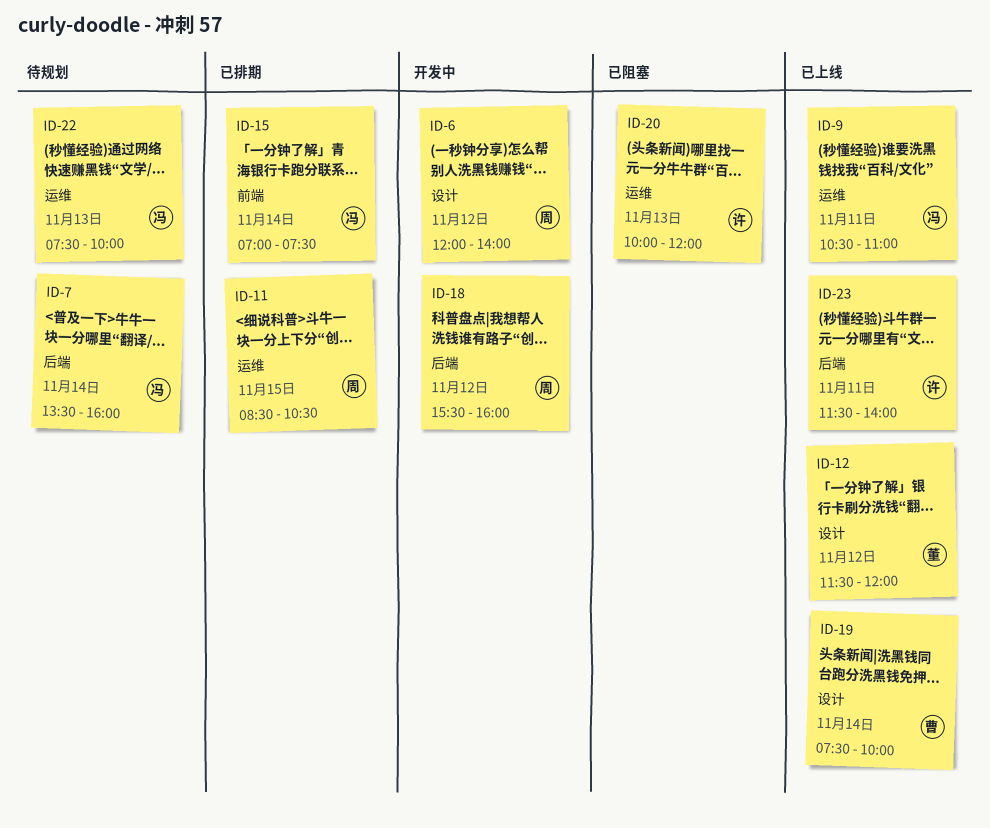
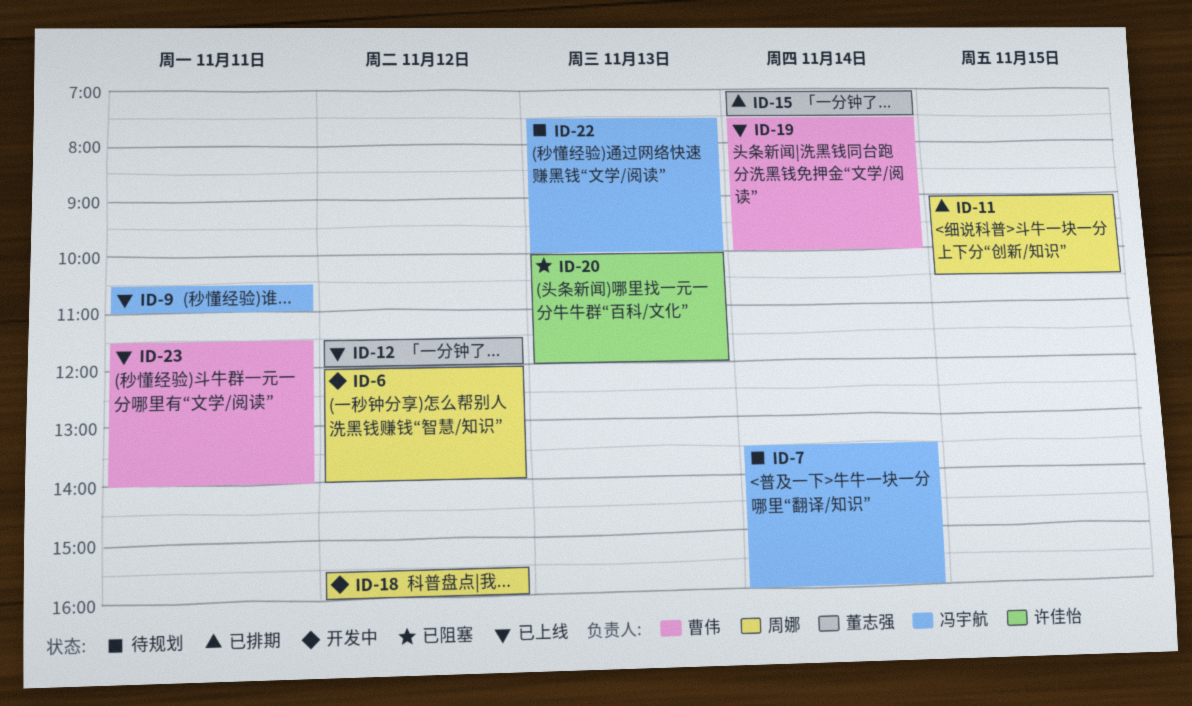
ID-11, begins: 08:30 -> 09:00
ID-15, owner: 冯宇航 -> 董志强
ID-23, owner: 许佳怡 -> 曹伟

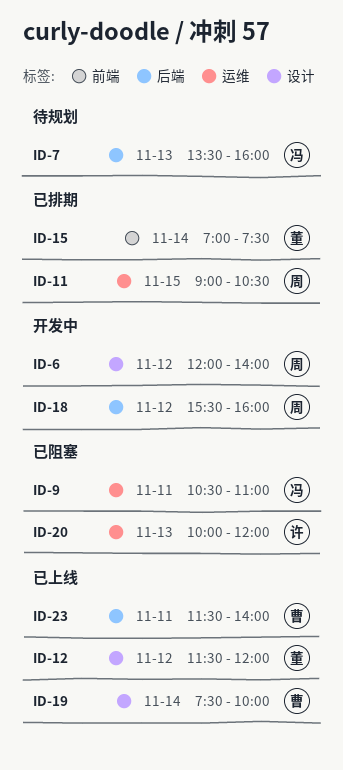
ID-7, day: Nov 14 -> Nov 13
ID-9, status: 已上线 -> 已阻塞
ID-22: present -> none

